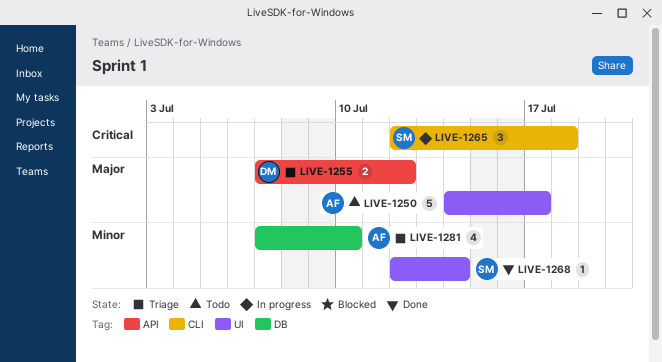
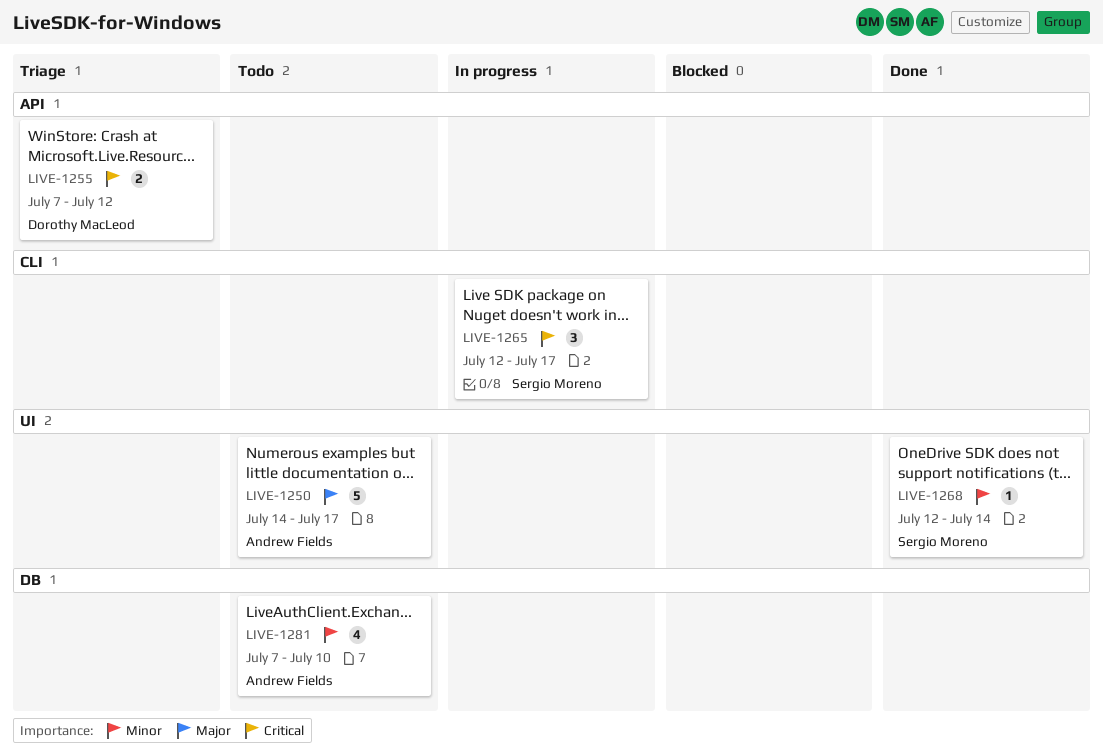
LIVE-1255, priority: Major -> Critical
LIVE-1265, due: Jul 18 -> Jul 17
LIVE-1281, status: Triage -> Todo

